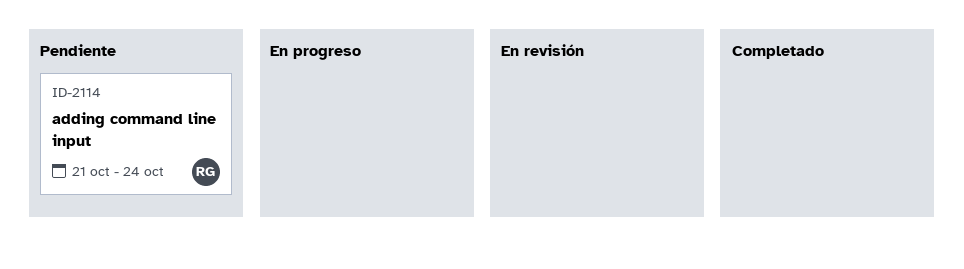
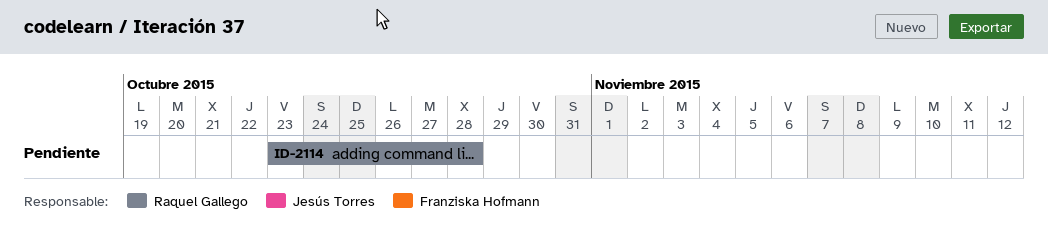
ID-2114, start: Oct 21 -> Oct 23
ID-2114, due: Oct 24 -> Oct 28

